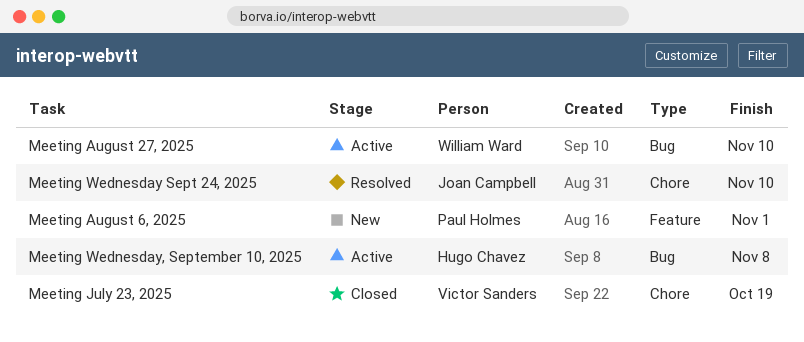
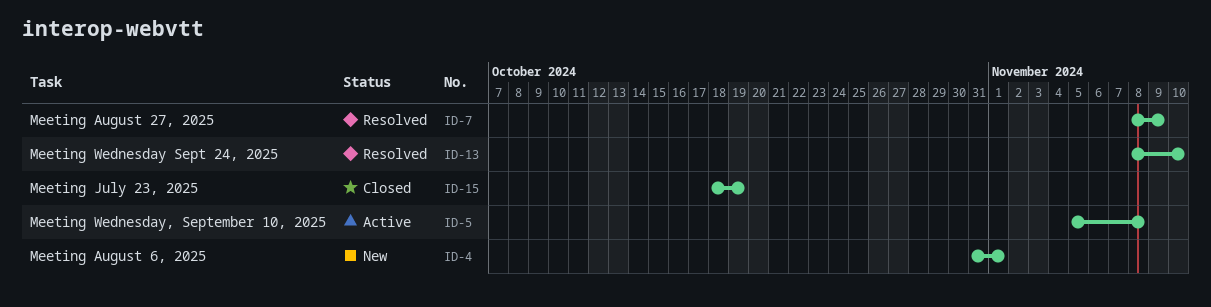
Meeting August 27, 2025, status: Active -> Resolved
Meeting August 27, 2025, due: Nov 10 -> Nov 9

